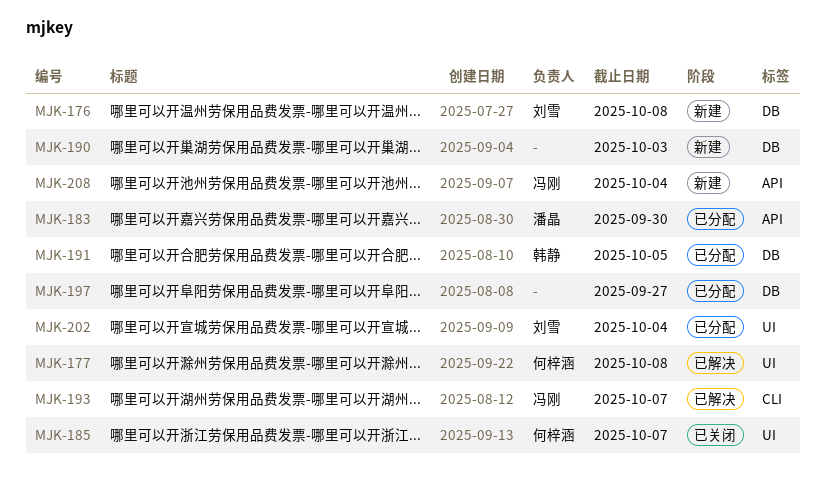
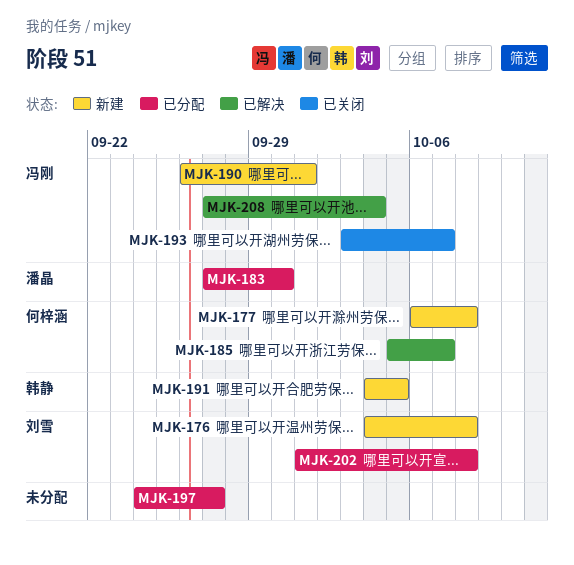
MJK-177, status: 已解决 -> 新建
MJK-185, status: 已关闭 -> 已解决
MJK-190, owner: none -> 冯刚
MJK-190, due: Oct 3 -> Oct 1
MJK-191, status: 已分配 -> 新建
MJK-193, status: 已解决 -> 已关闭
MJK-202, due: Oct 4 -> Oct 8
MJK-208, status: 新建 -> 已解决

